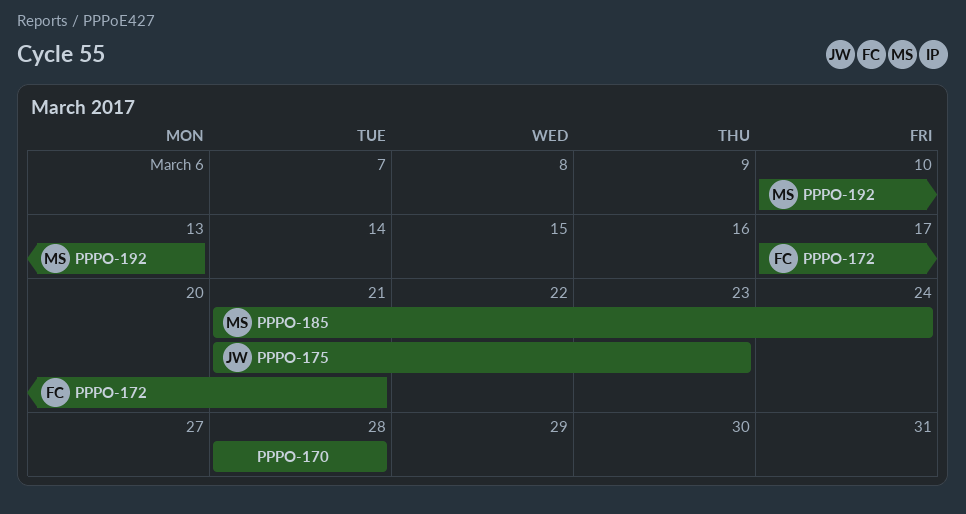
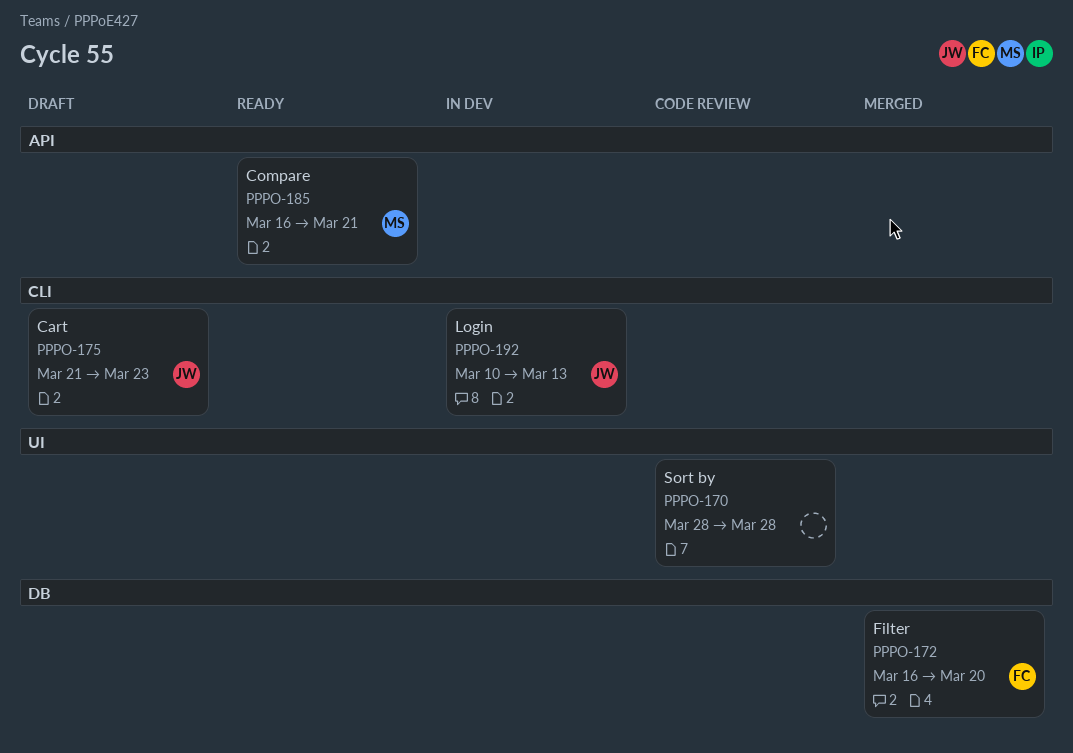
PPPO-172, start: Mar 17 -> Mar 16
PPPO-172, due: Mar 21 -> Mar 20
PPPO-185, start: Mar 21 -> Mar 16
PPPO-185, due: Mar 24 -> Mar 21
PPPO-192, owner: MS -> JW

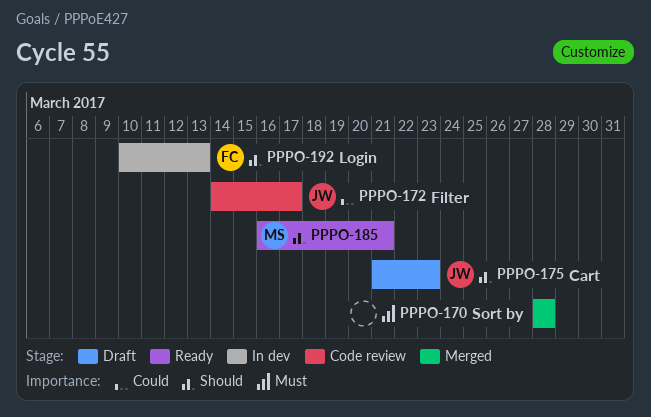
PPPO-170, status: Code review -> Merged
PPPO-172, status: Merged -> Code review
PPPO-172, owner: FC -> JW
PPPO-172, start: Mar 16 -> Mar 14
PPPO-172, due: Mar 20 -> Mar 17
PPPO-192, owner: JW -> FC

